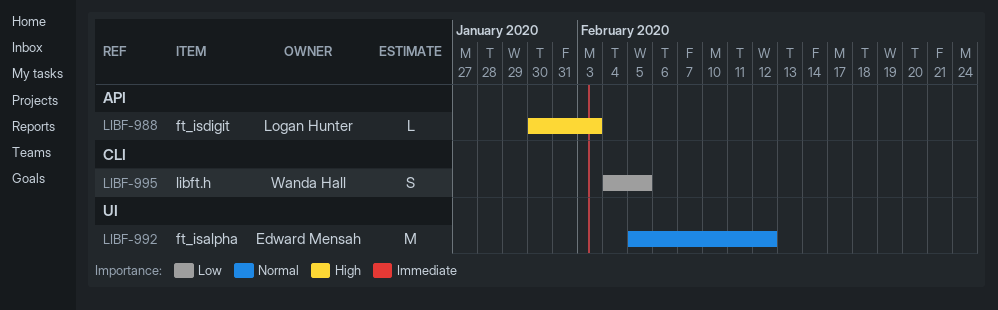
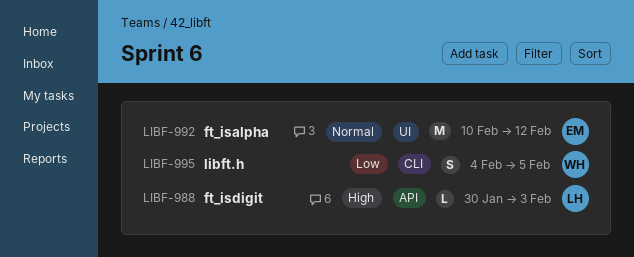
LIBF-992, start: Feb 5 -> Feb 10

